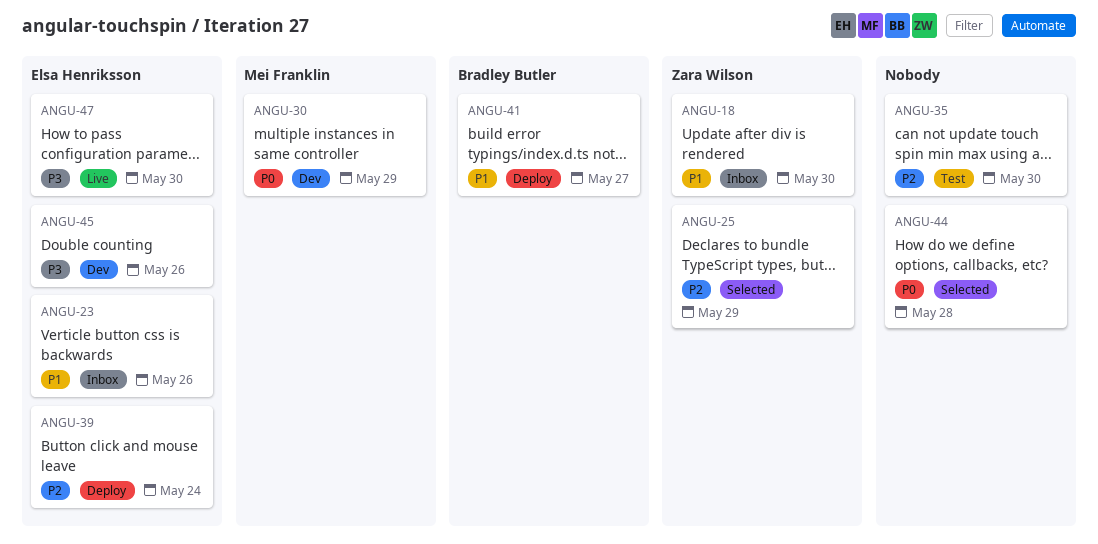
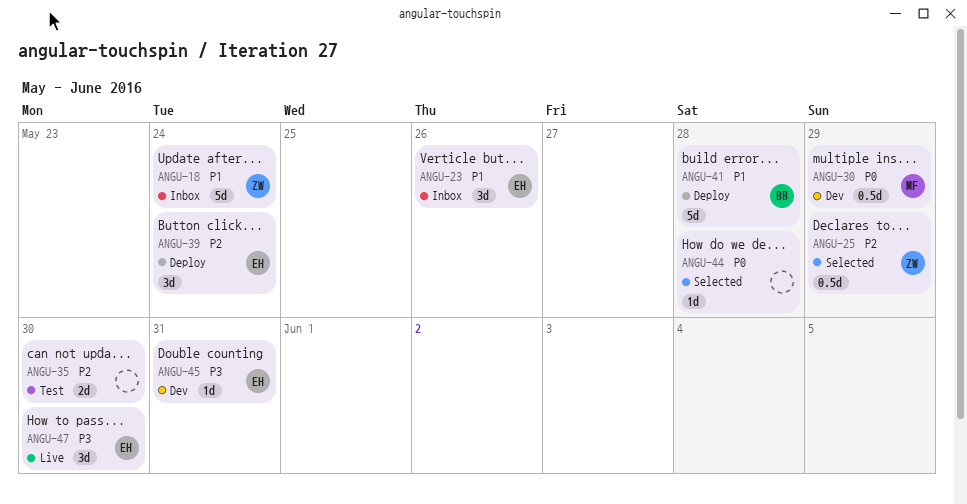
ANGU-18, due: May 30 -> May 24
ANGU-41, due: May 27 -> May 28
ANGU-45, due: May 26 -> May 31

